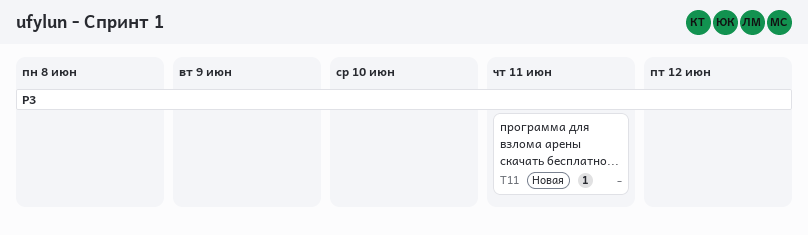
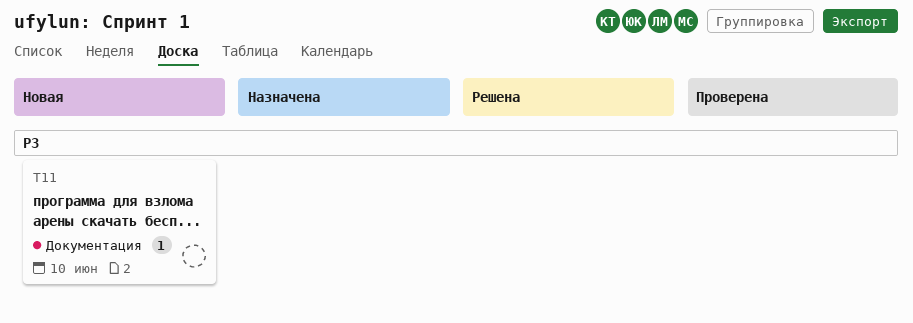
T11, due: Jun 11 -> Jun 10

